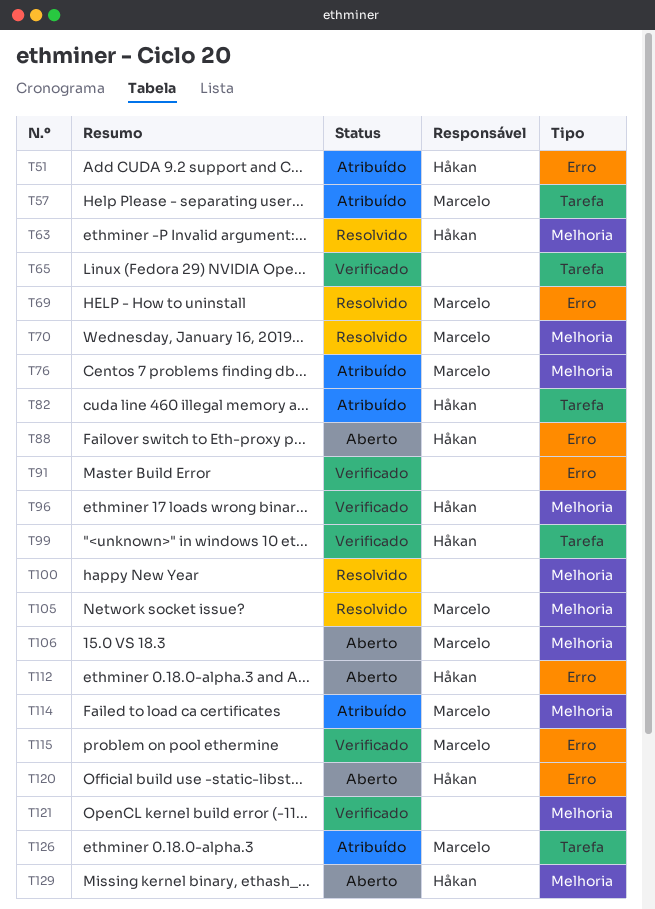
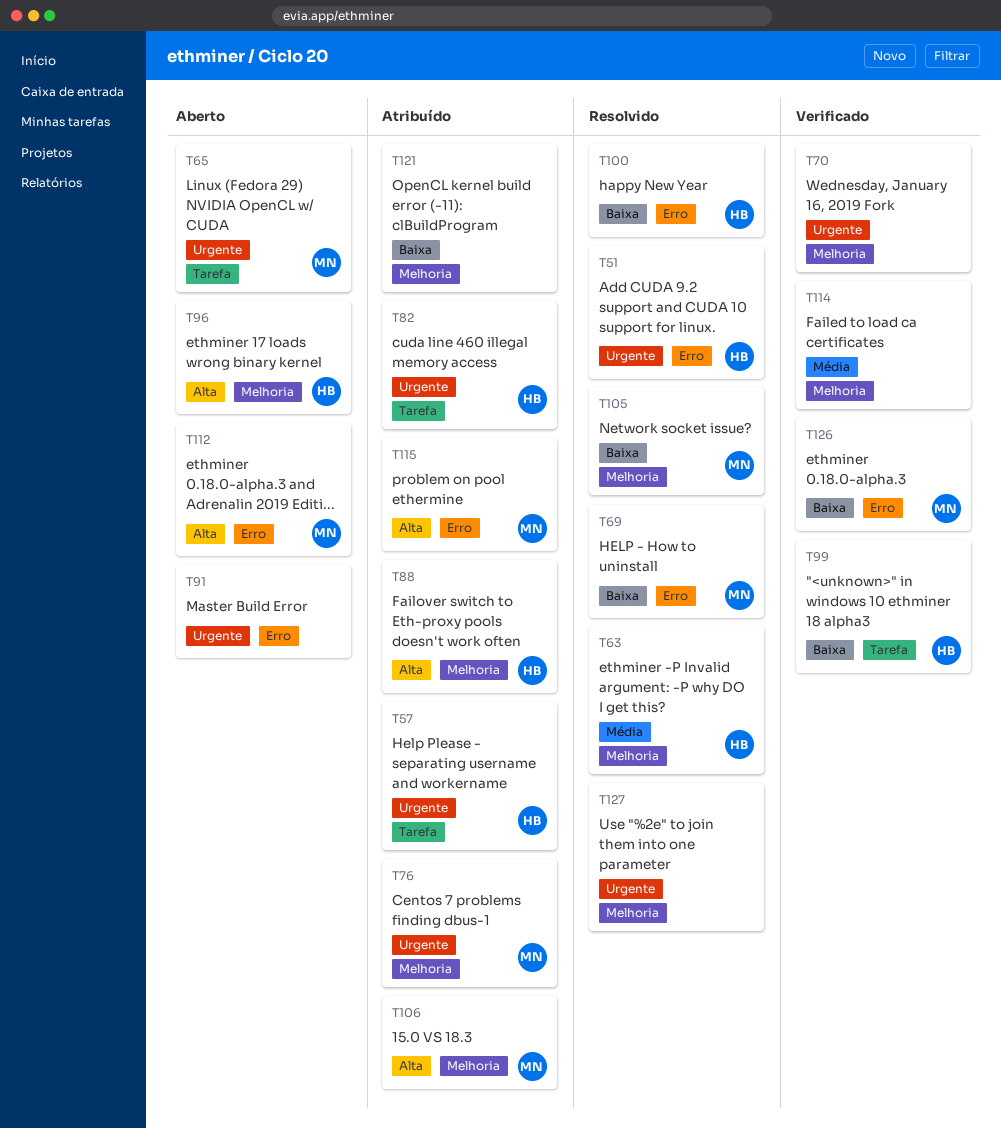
T51, status: Atribuído -> Resolvido
T57, owner: Marcelo -> Håkan
T65, status: Verificado -> Aberto
T65, owner: none -> Marcelo
T70, status: Resolvido -> Verificado
T70, owner: Marcelo -> none
T88, status: Aberto -> Atribuído
T88, label: Erro -> Melhoria
T91, status: Verificado -> Aberto
T96, status: Verificado -> Aberto
T100, owner: none -> Håkan
T100, label: Melhoria -> Erro
T106, status: Aberto -> Atribuído
T112, owner: Håkan -> Marcelo
T114, status: Atribuído -> Verificado
T114, owner: Marcelo -> none
T115, status: Verificado -> Atribuído
T120: present -> none
T121, status: Verificado -> Atribuído
T126, status: Atribuído -> Verificado
T126, label: Tarefa -> Erro
T127: none -> present
T129: present -> none

